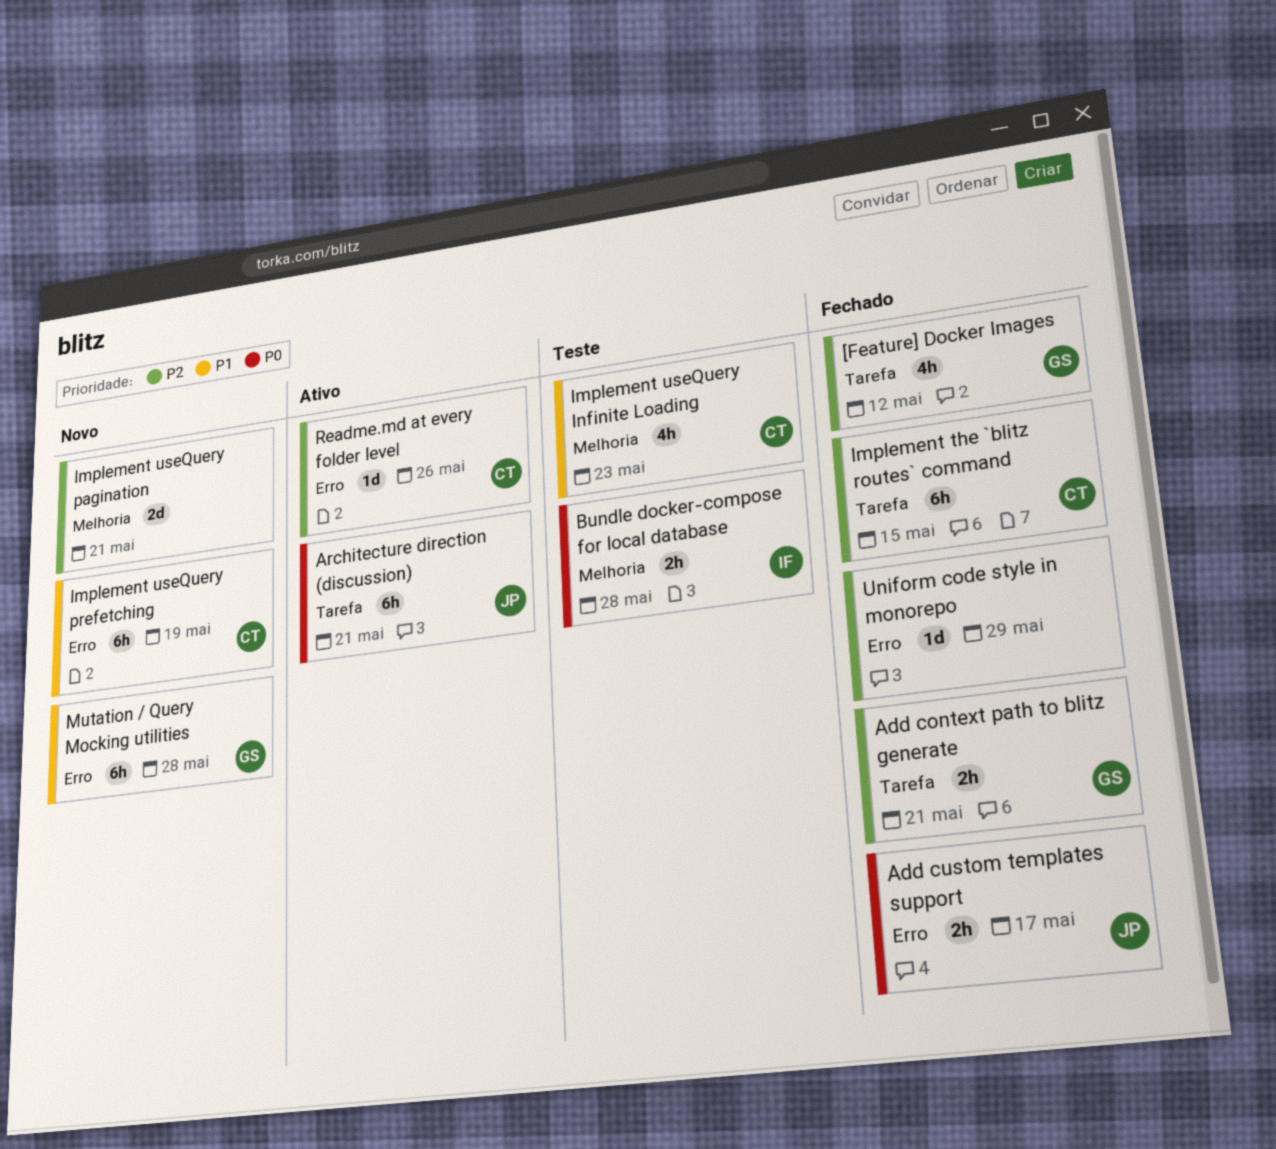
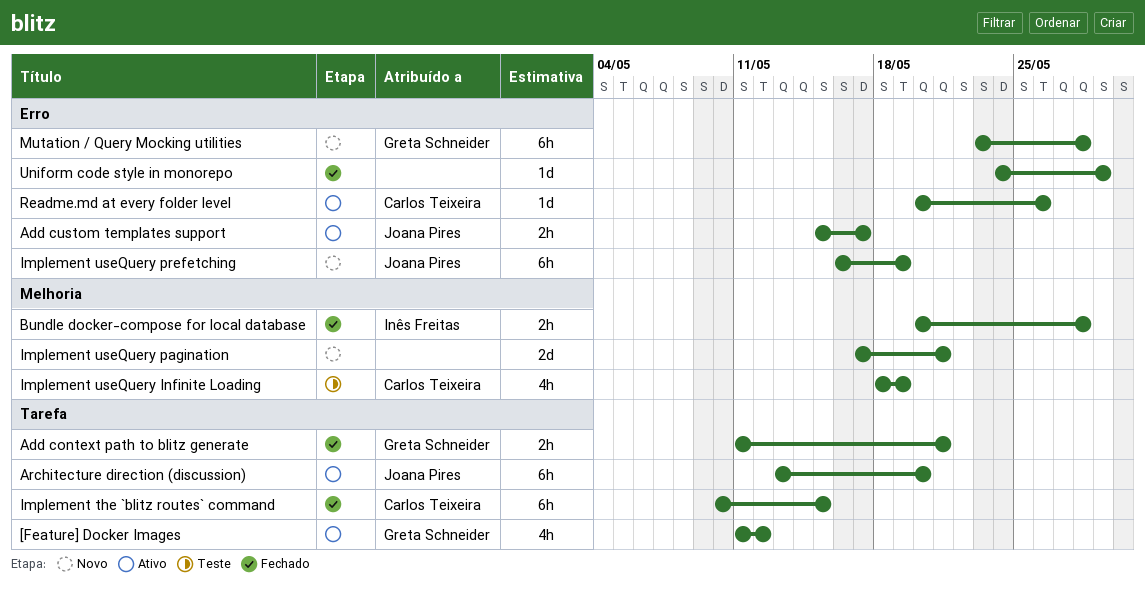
[Feature] Docker Images, status: Fechado -> Ativo
Add custom templates support, status: Fechado -> Ativo
Architecture direction (discussion), due: May 21 -> May 20
Bundle docker-compose for local database, status: Teste -> Fechado
Implement useQuery Infinite Loading, due: May 23 -> May 19
Implement useQuery prefetching, owner: Carlos Teixeira -> Joana Pires

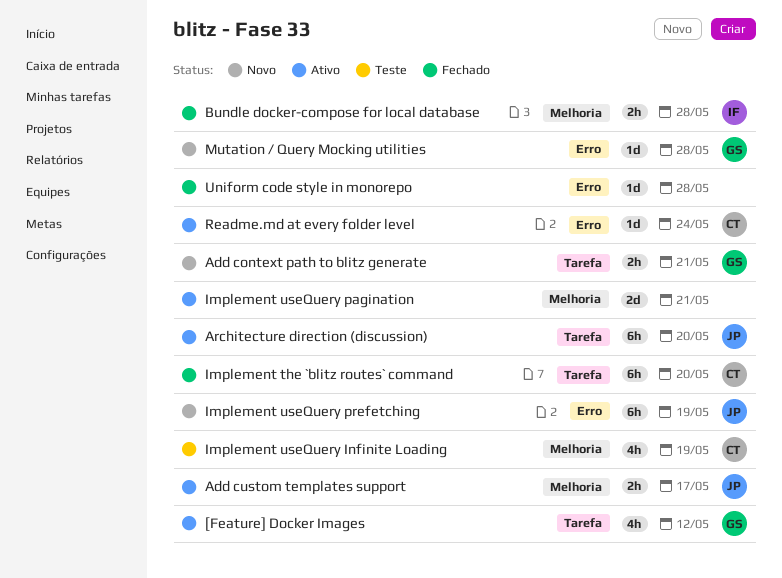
Add context path to blitz generate, status: Fechado -> Novo
Add custom templates support, label: Erro -> Melhoria
Implement the `blitz routes` command, due: May 15 -> May 20
Implement useQuery pagination, status: Novo -> Ativo
Mutation / Query Mocking utilities, estimate: 6h -> 1d
Readme.md at every folder level, due: May 26 -> May 24
Uniform code style in monorepo, due: May 29 -> May 28

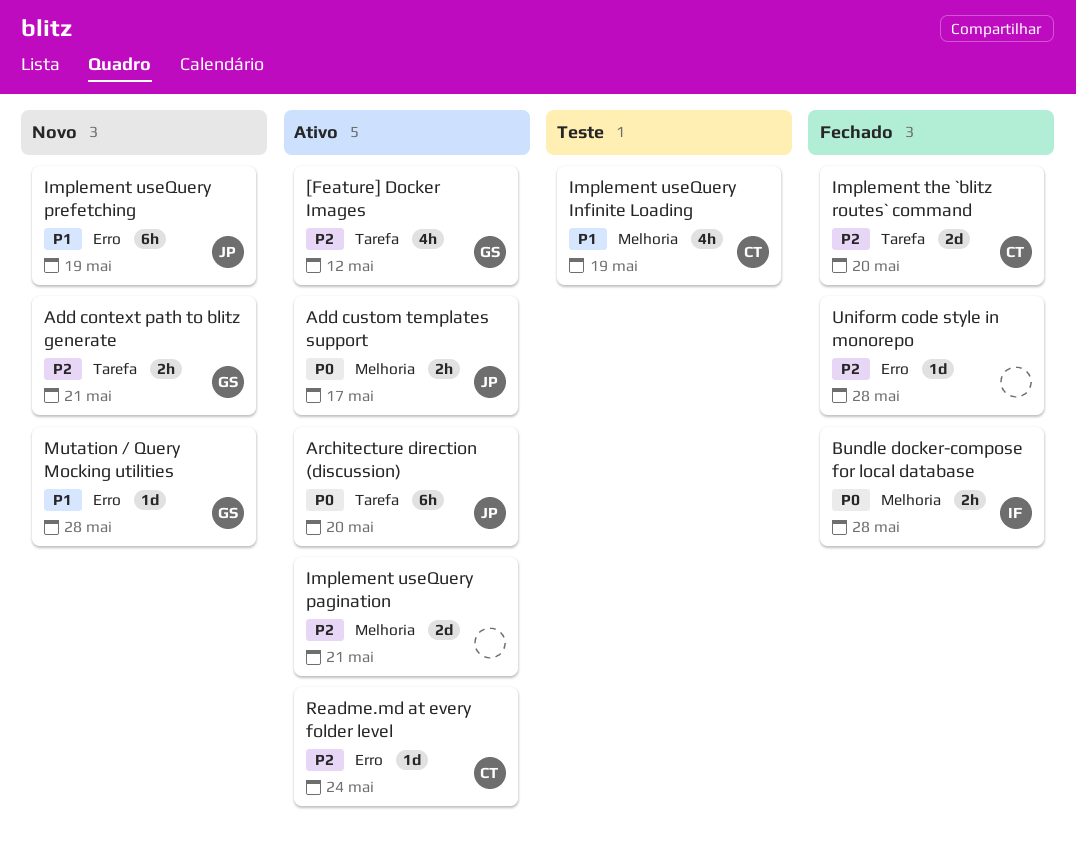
Implement the `blitz routes` command, estimate: 6h -> 2d

